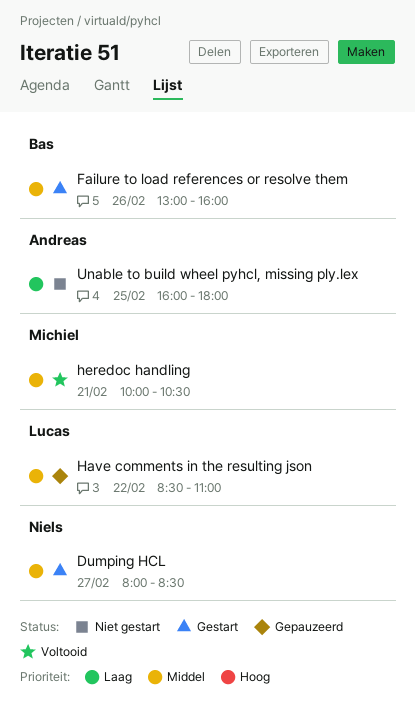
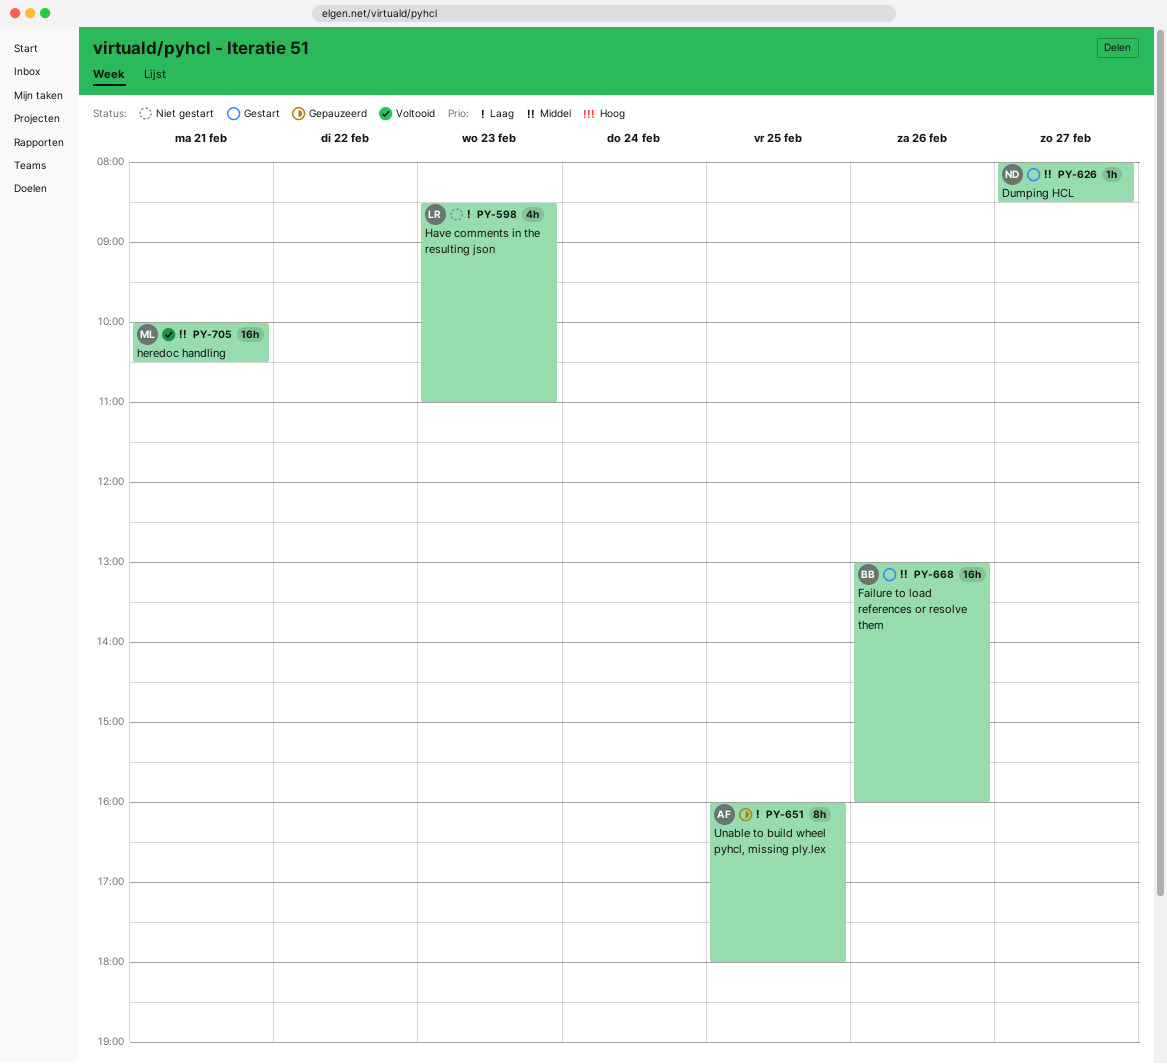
Have comments in the resulting json, status: Gepauzeerd -> Niet gestart
Have comments in the resulting json, priority: Middel -> Laag
Have comments in the resulting json, day: Feb 22 -> Feb 23
Unable to build wheel pyhcl, missing ply.lex, status: Niet gestart -> Gepauzeerd

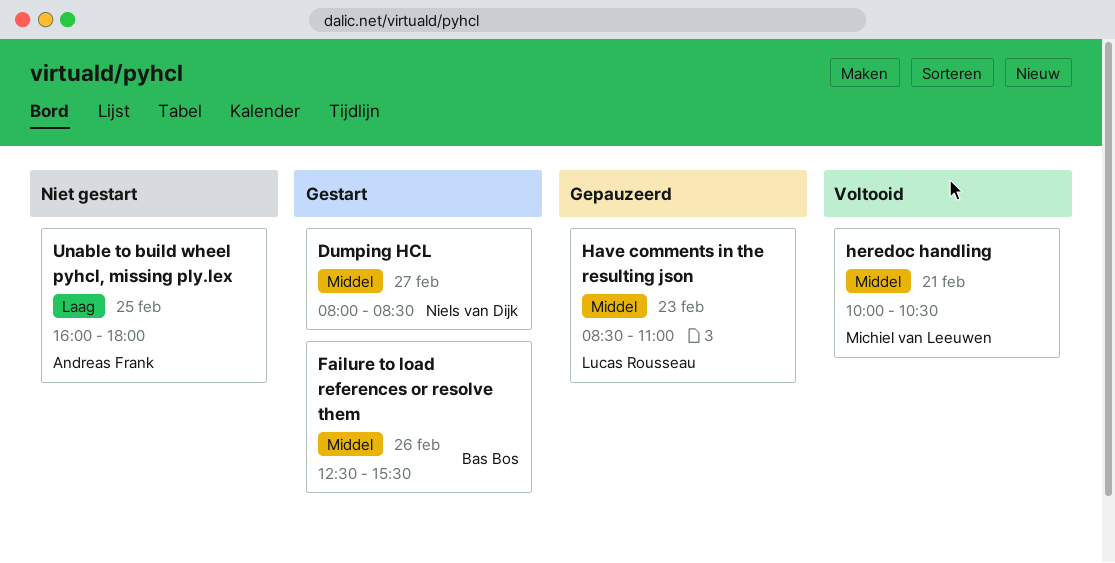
Failure to load references or resolve them, begins: 13:00 -> 12:30
Failure to load references or resolve them, ends: 16:00 -> 15:30
Have comments in the resulting json, status: Niet gestart -> Gepauzeerd
Have comments in the resulting json, priority: Laag -> Middel
Unable to build wheel pyhcl, missing ply.lex, status: Gepauzeerd -> Niet gestart

